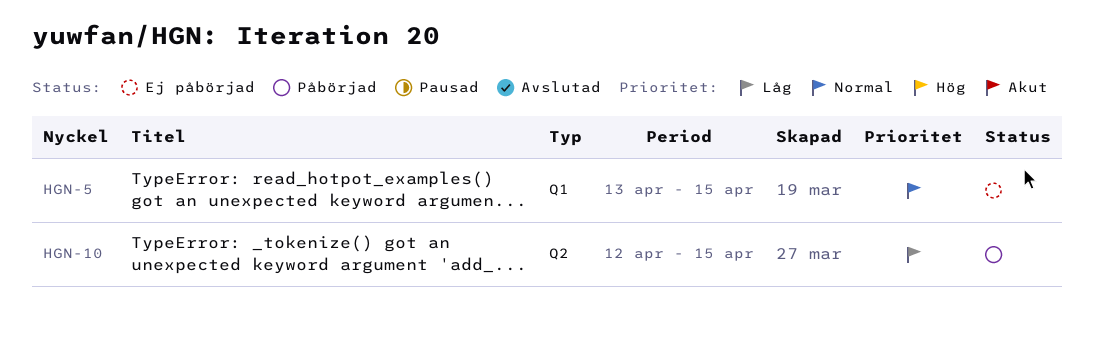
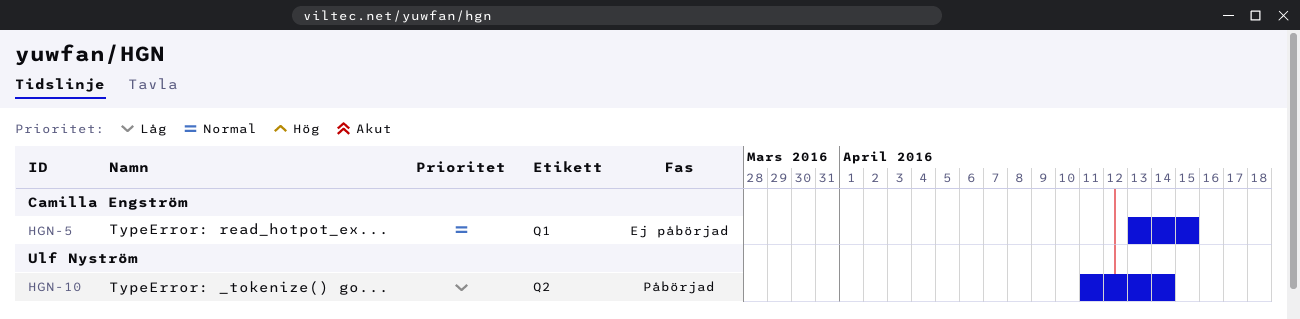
HGN-10, start: Apr 12 -> Apr 11
HGN-10, due: Apr 15 -> Apr 14

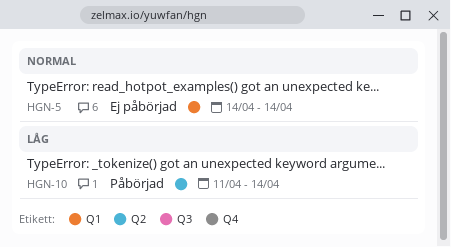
HGN-5, start: Apr 13 -> Apr 14
HGN-5, due: Apr 15 -> Apr 14

